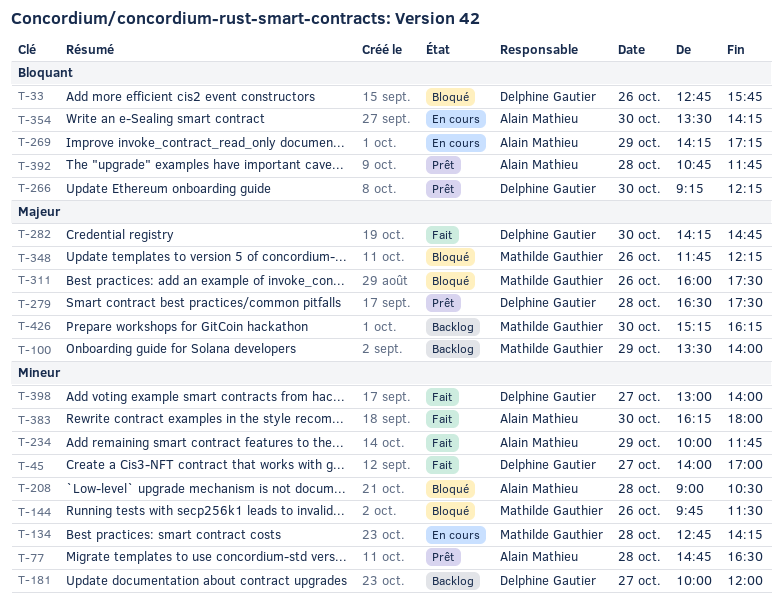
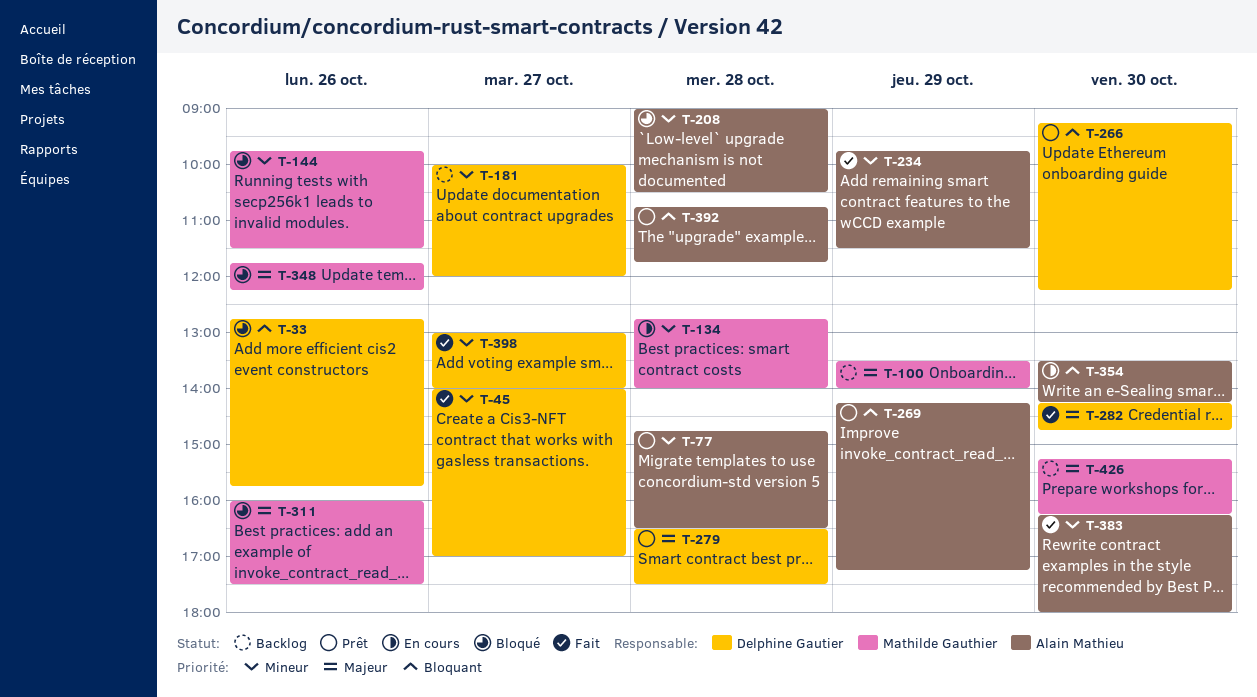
T-134, ends: 14:15 -> 14:00
T-234, begins: 10:00 -> 09:45
T-234, ends: 11:45 -> 11:30
T-269, status: En cours -> Prêt

